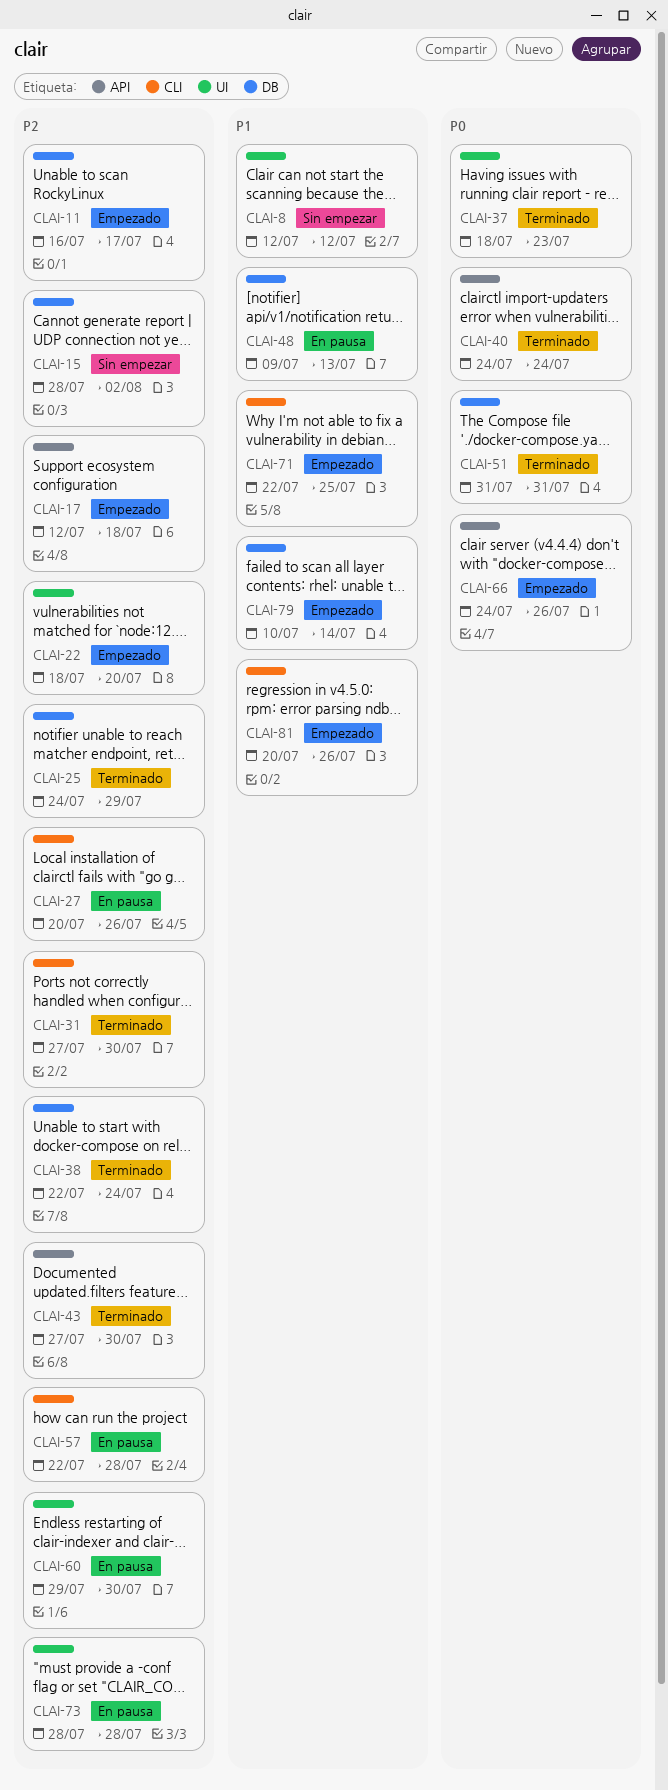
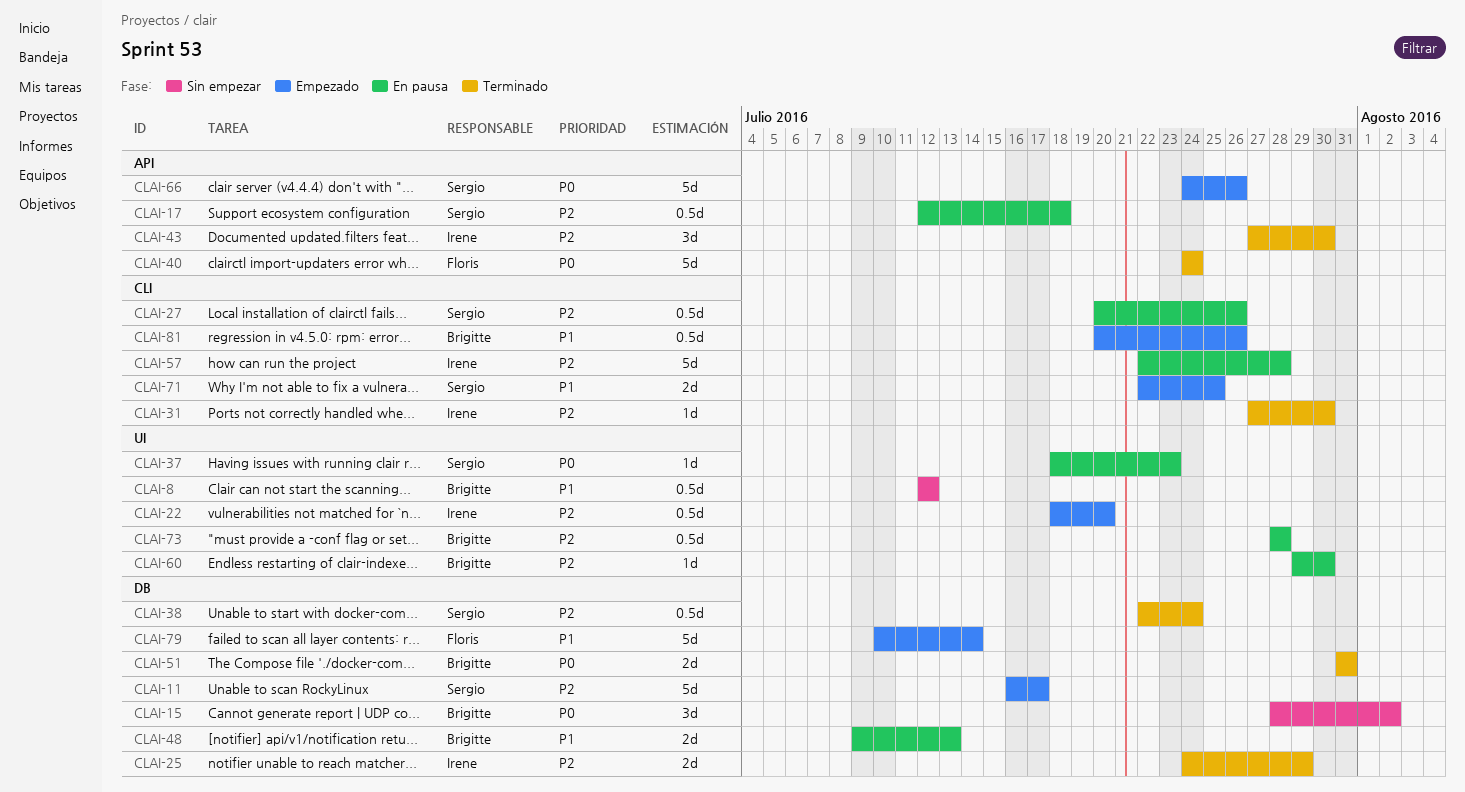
CLAI-15, priority: P2 -> P0
CLAI-17, status: Empezado -> En pausa
CLAI-37, status: Terminado -> En pausa

